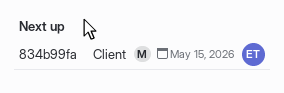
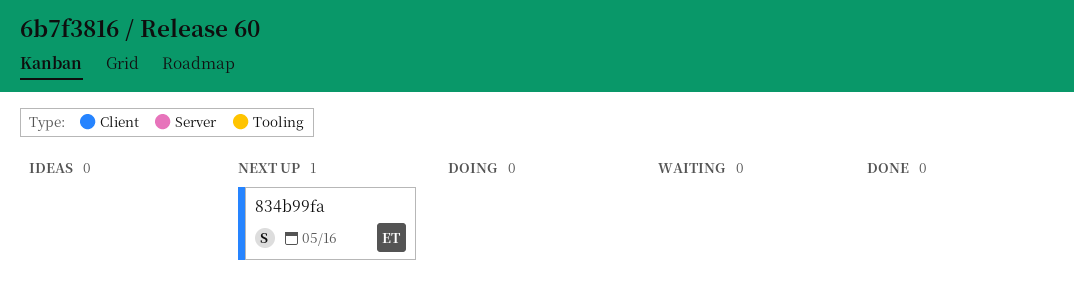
834b99fa, estimate: M -> S
834b99fa, due: May 15 -> May 16

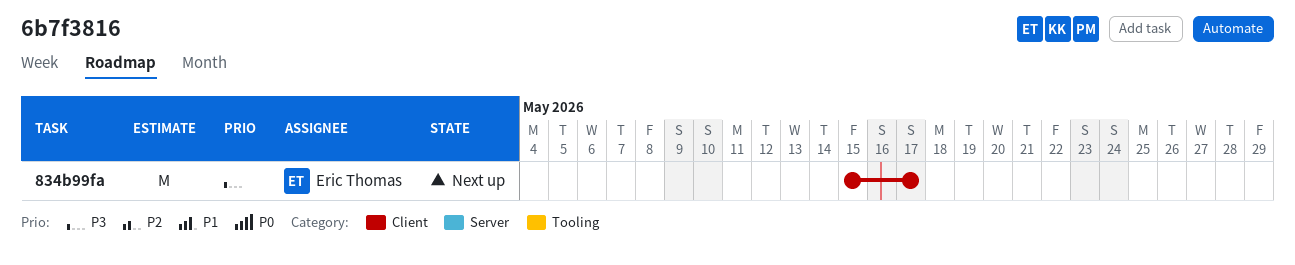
834b99fa, estimate: S -> M
834b99fa, due: May 16 -> May 17

